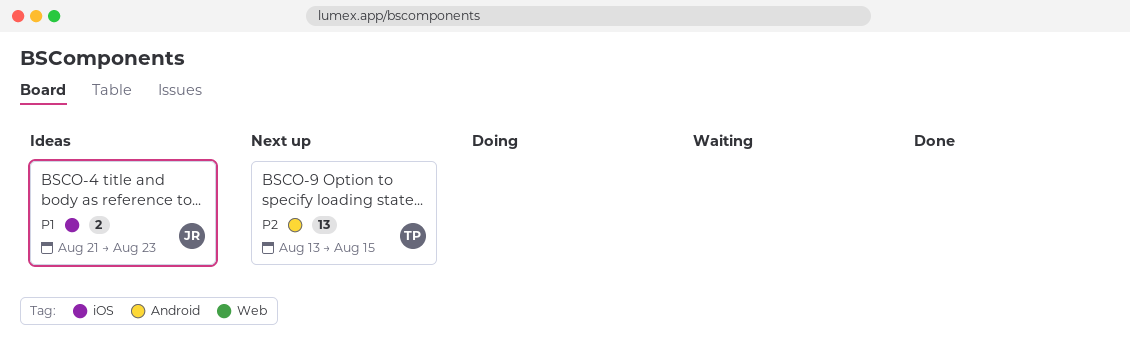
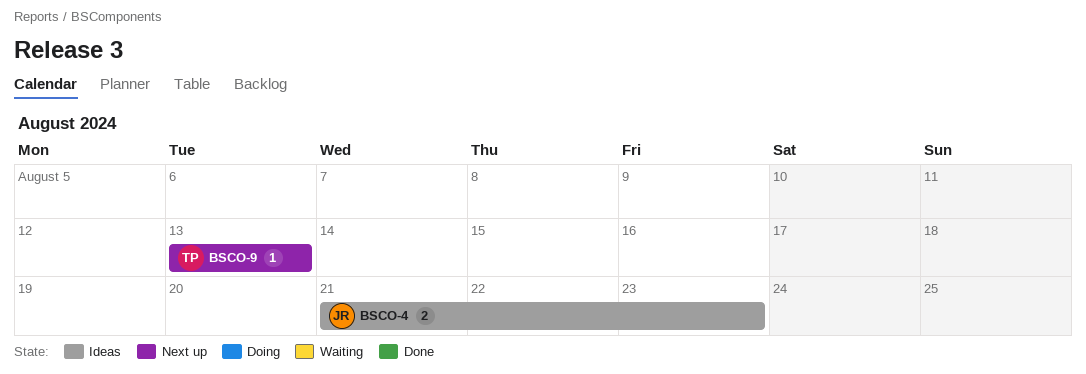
BSCO-9, estimate: 13 -> 1
BSCO-9, due: Aug 15 -> Aug 13

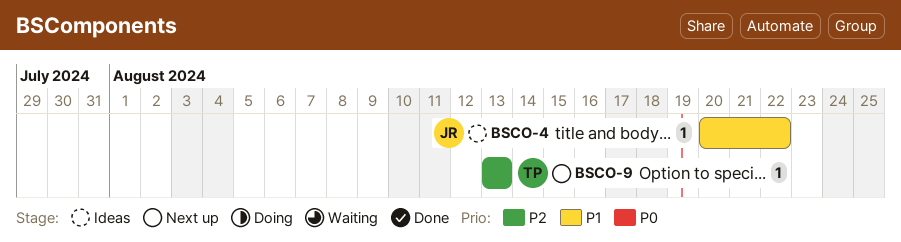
BSCO-4, estimate: 2 -> 1
BSCO-4, start: Aug 21 -> Aug 20
BSCO-4, due: Aug 23 -> Aug 22

